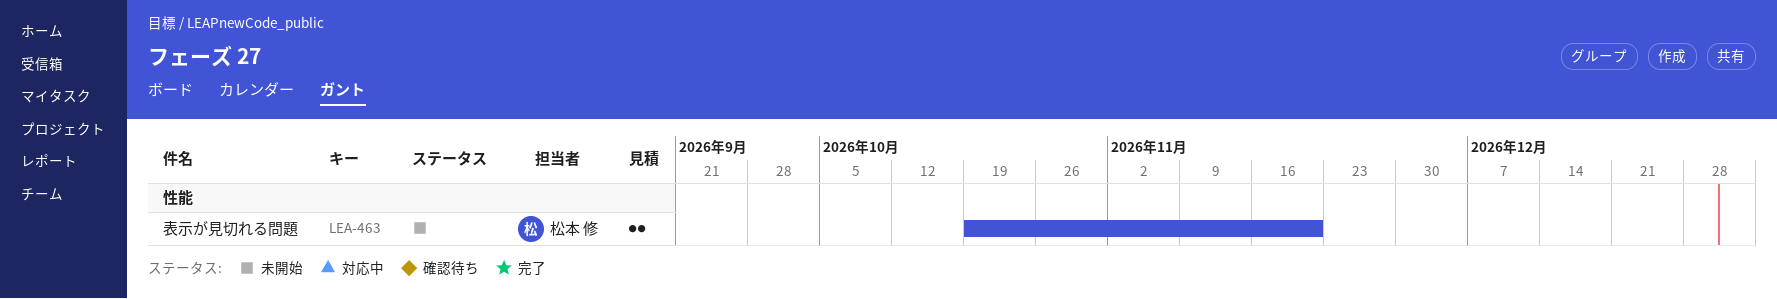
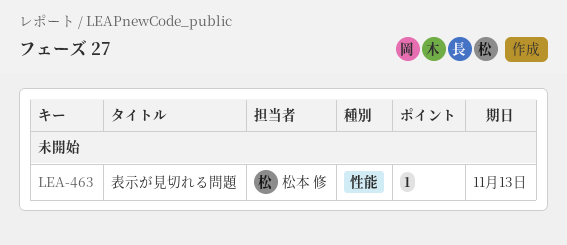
LEA-463, estimate: 2 -> 1
LEA-463, due: Nov 20 -> Nov 13

